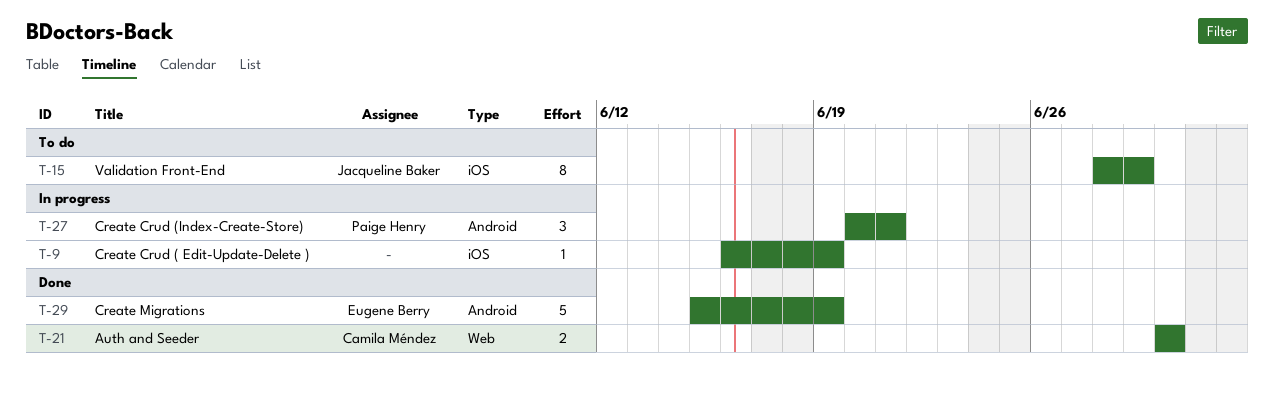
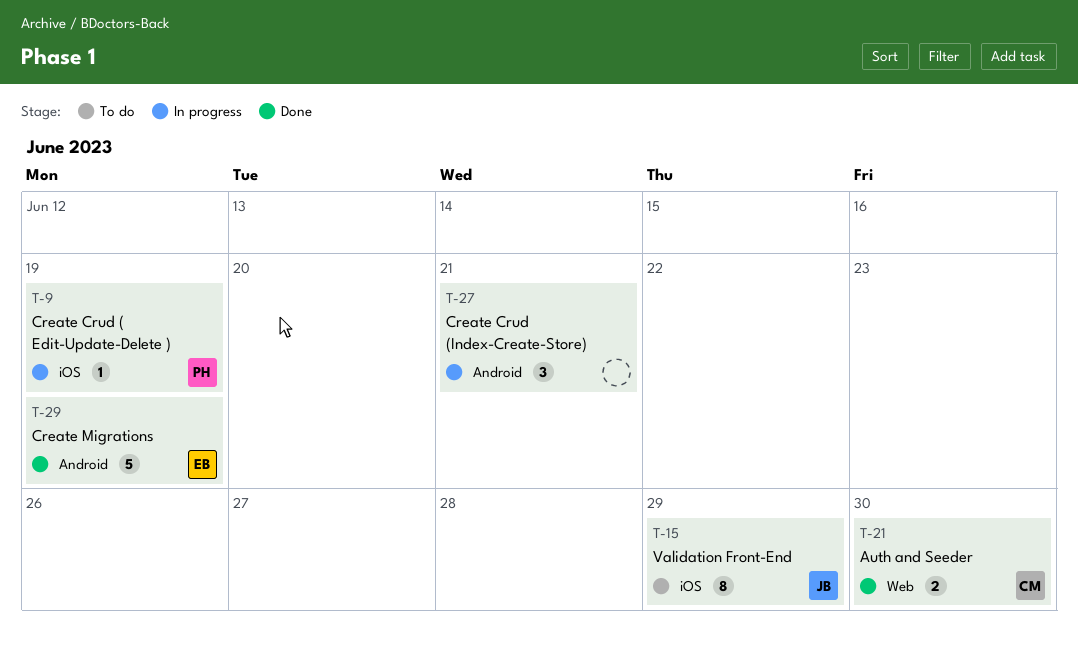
T-9, owner: none -> Paige Henry
T-27, owner: Paige Henry -> none

